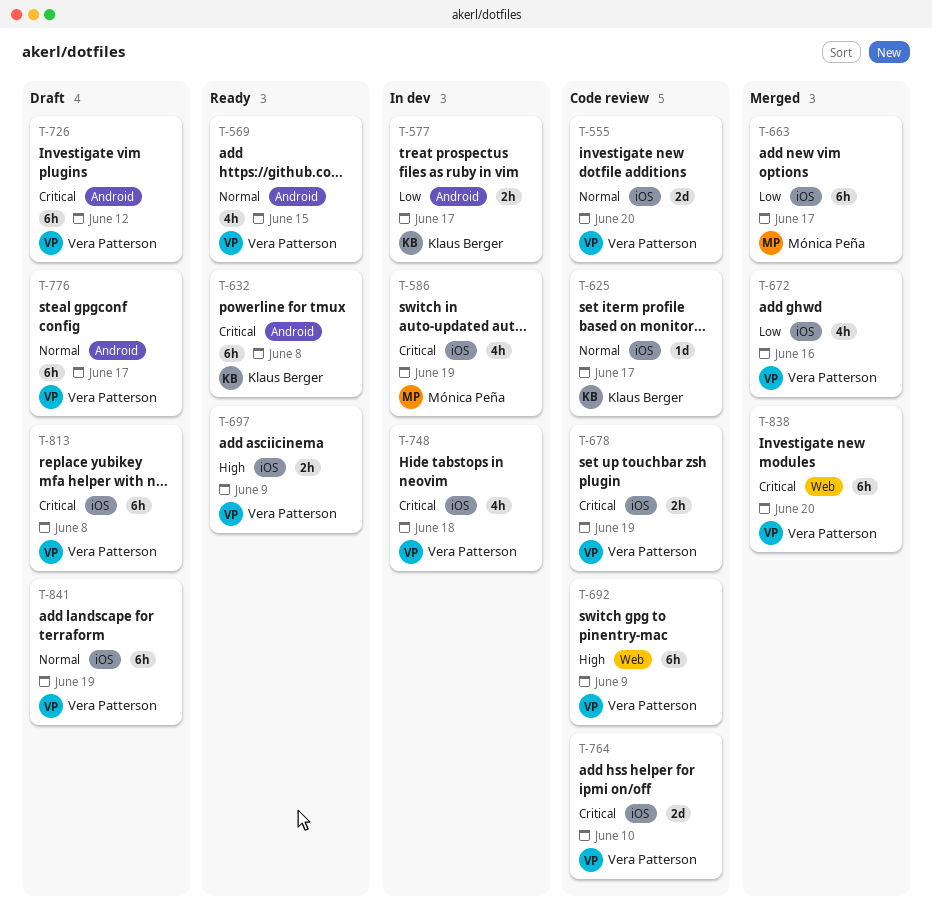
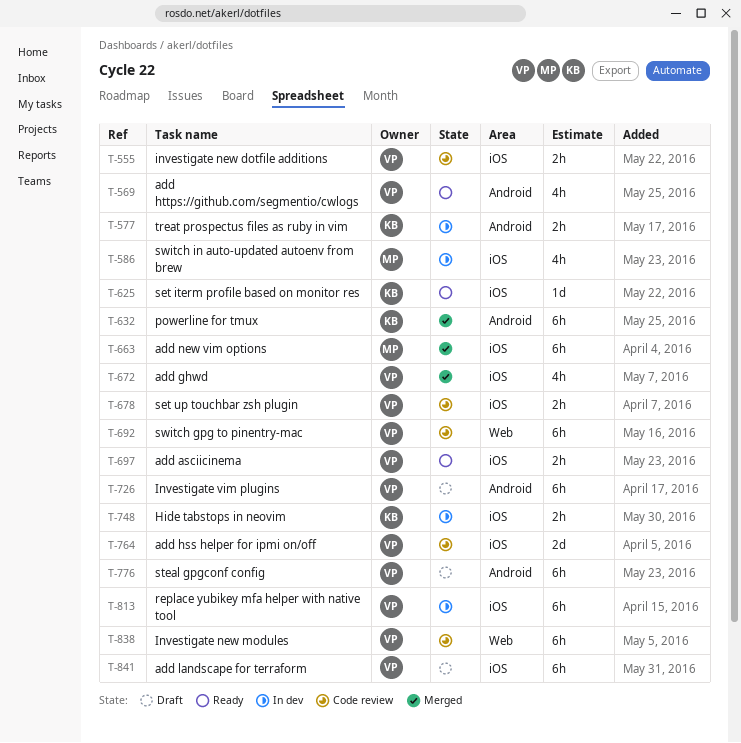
T-555, estimate: 2d -> 2h
T-625, status: Code review -> Ready
T-632, status: Ready -> Merged
T-748, owner: Vera Patterson -> Klaus Berger
T-748, estimate: 4h -> 2h
T-813, status: Draft -> In dev
T-838, status: Merged -> Code review

